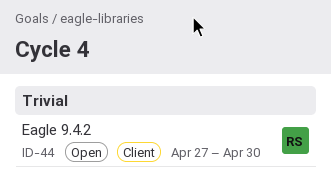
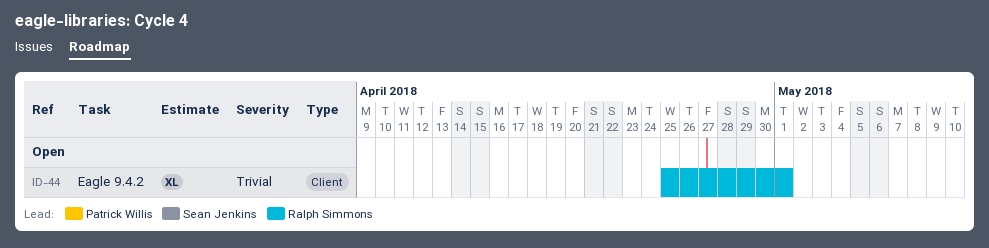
ID-44, start: Apr 27 -> Apr 25
ID-44, due: Apr 30 -> May 1

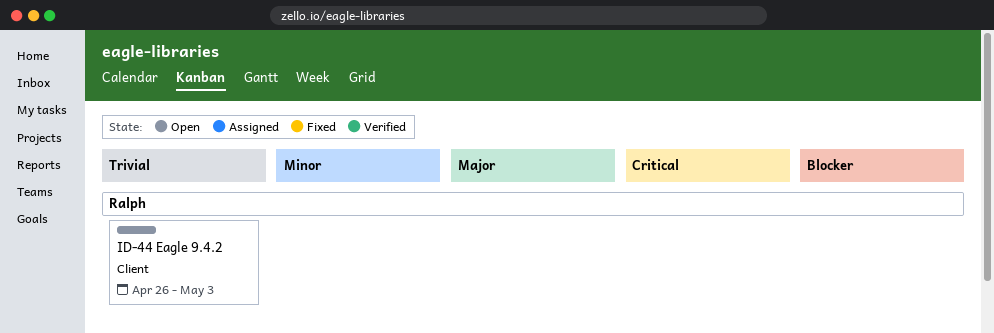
ID-44, start: Apr 25 -> Apr 26
ID-44, due: May 1 -> May 3

